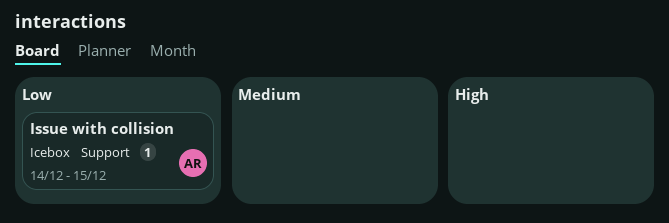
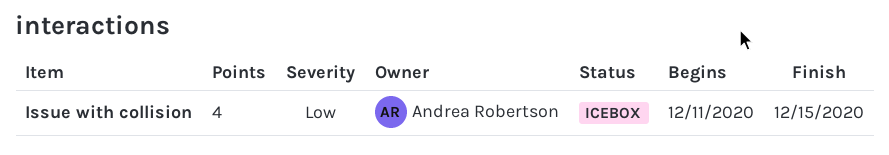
Issue with collision, estimate: 1 -> 4
Issue with collision, start: Dec 14 -> Dec 11

